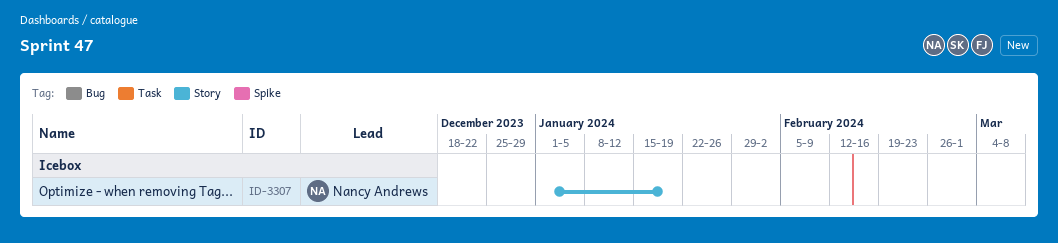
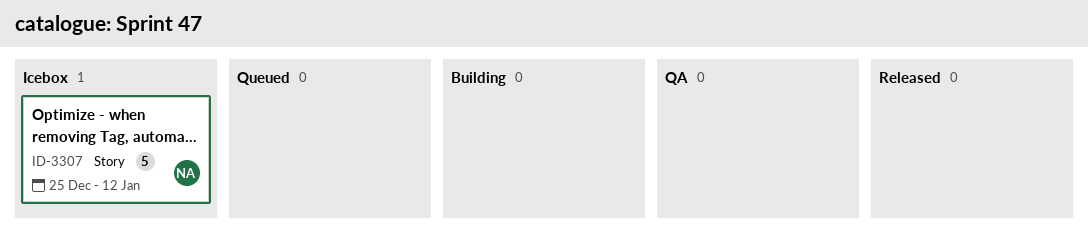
ID-3307, start: Jan 1 -> Dec 25
ID-3307, due: Jan 19 -> Jan 12

